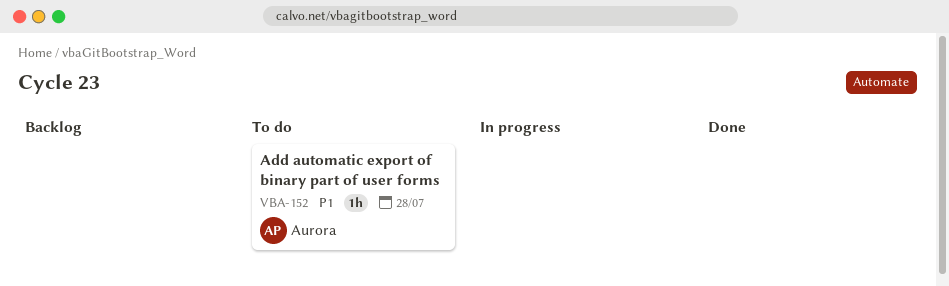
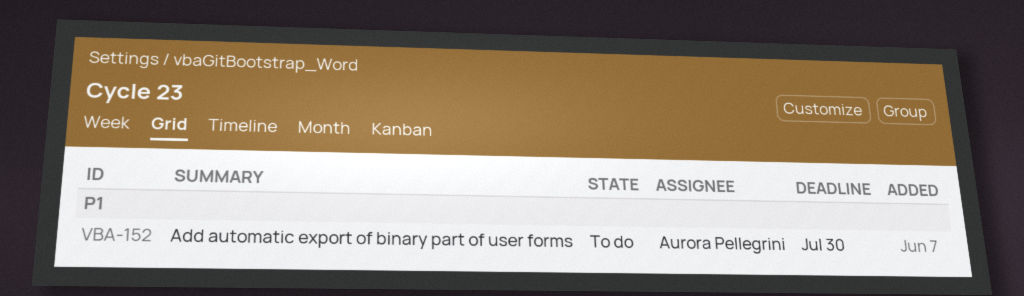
VBA-152, due: Jul 28 -> Jul 30

